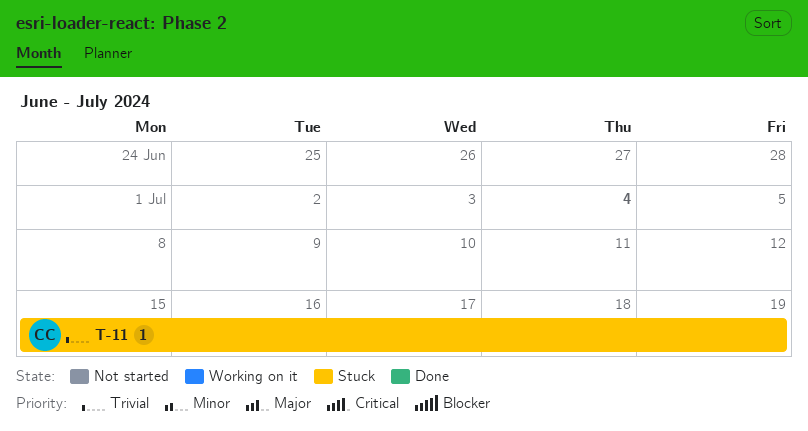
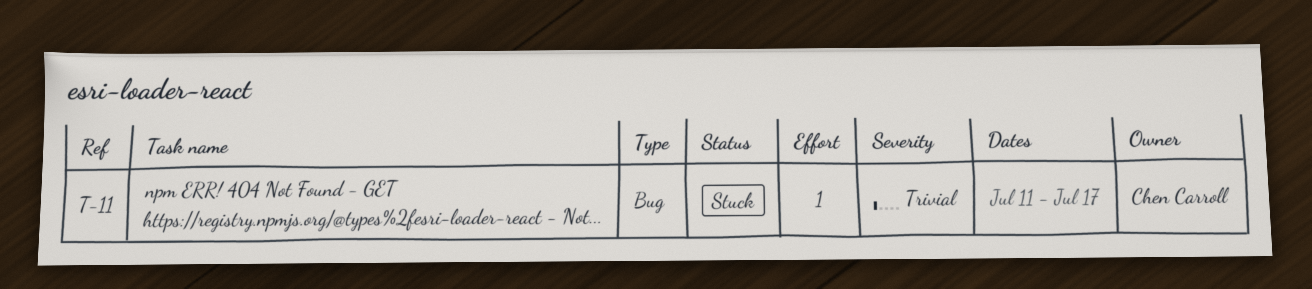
T-11, start: Jul 15 -> Jul 11
T-11, due: Jul 19 -> Jul 17

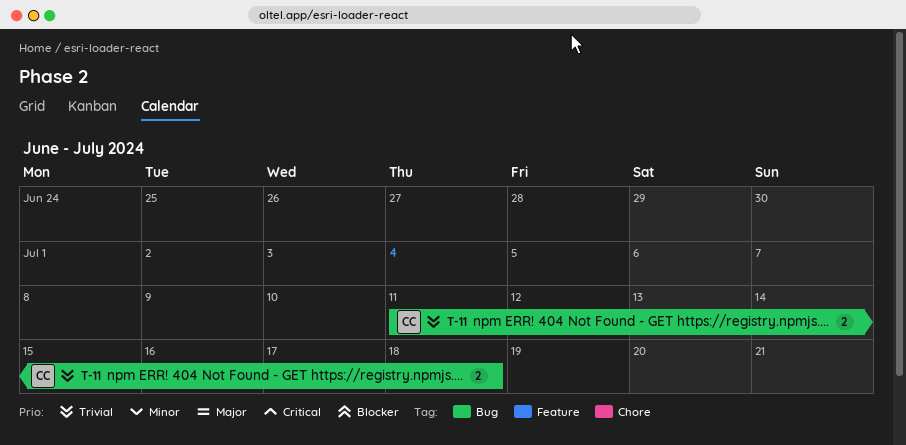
T-11, estimate: 1 -> 2
T-11, due: Jul 17 -> Jul 18

